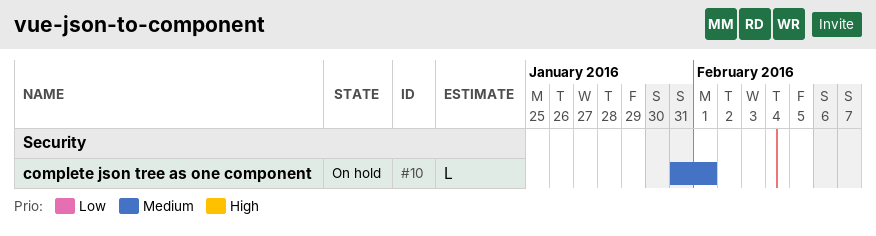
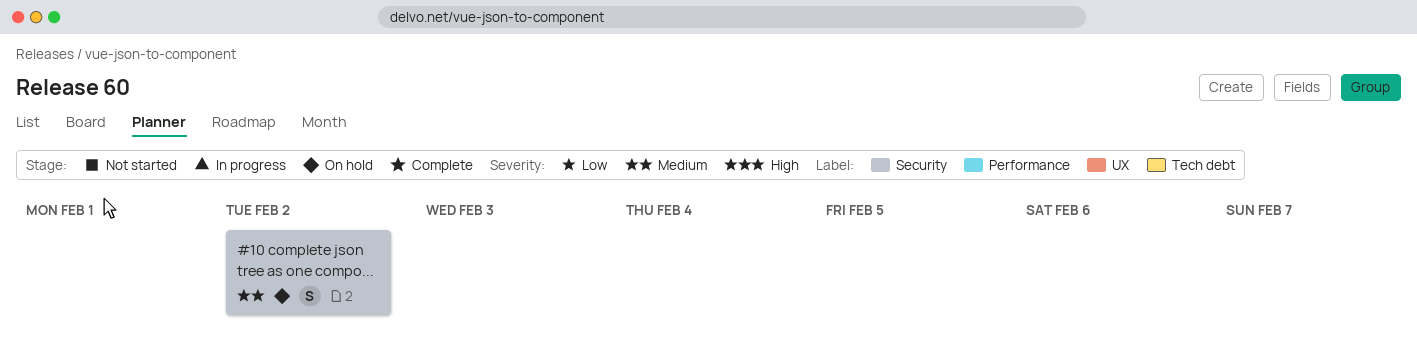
#10, estimate: L -> S
#10, due: Feb 1 -> Feb 2

